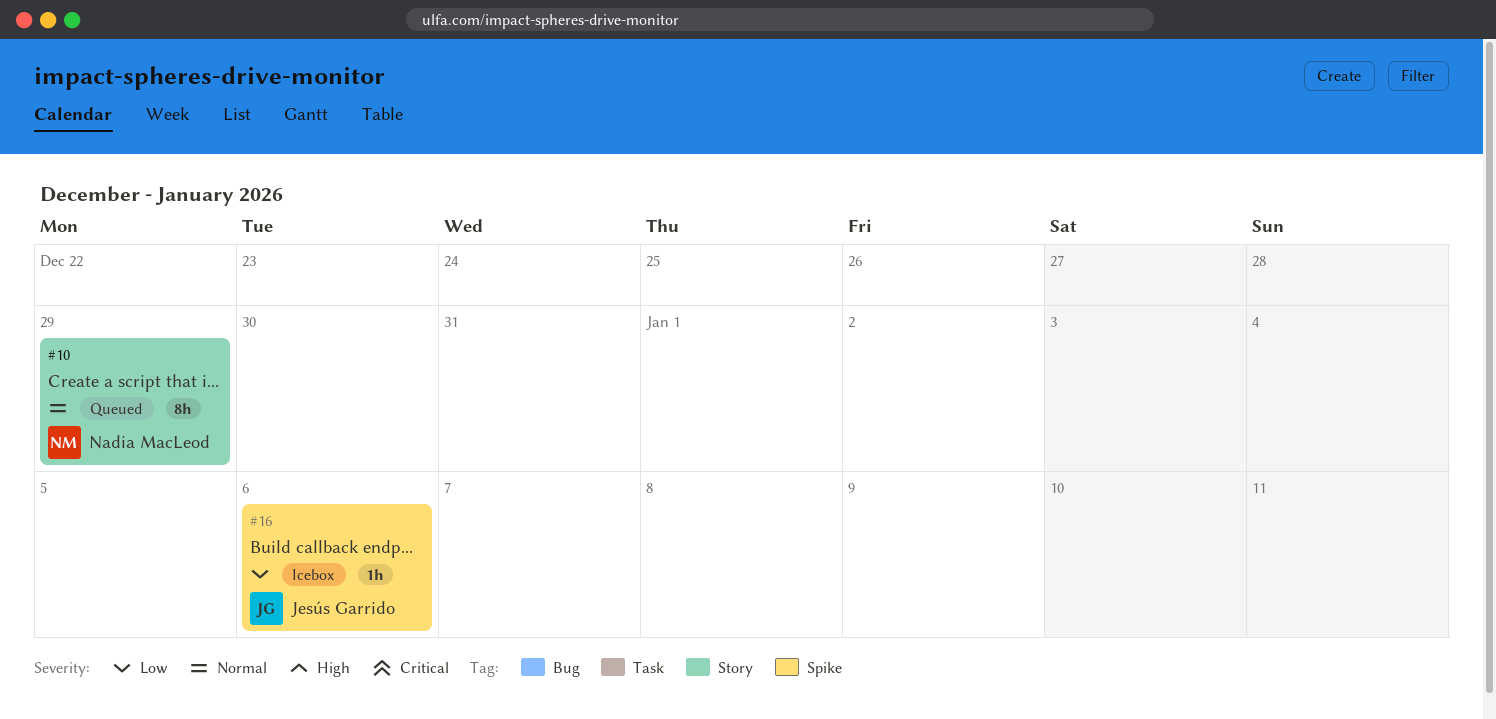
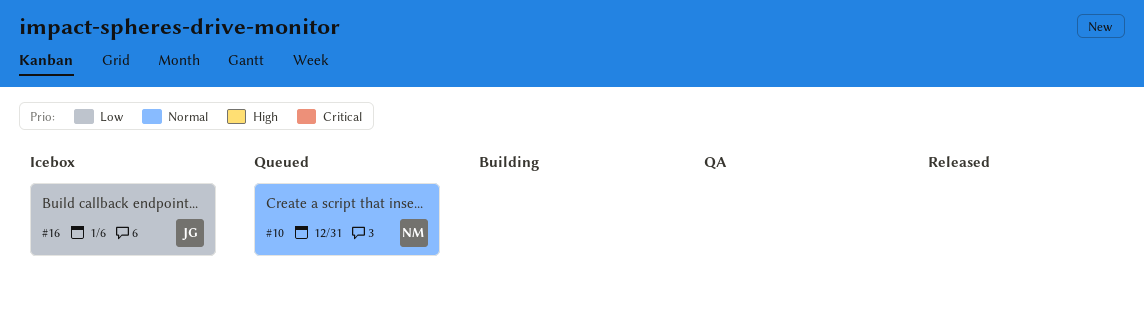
#10, due: Dec 29 -> Dec 31

